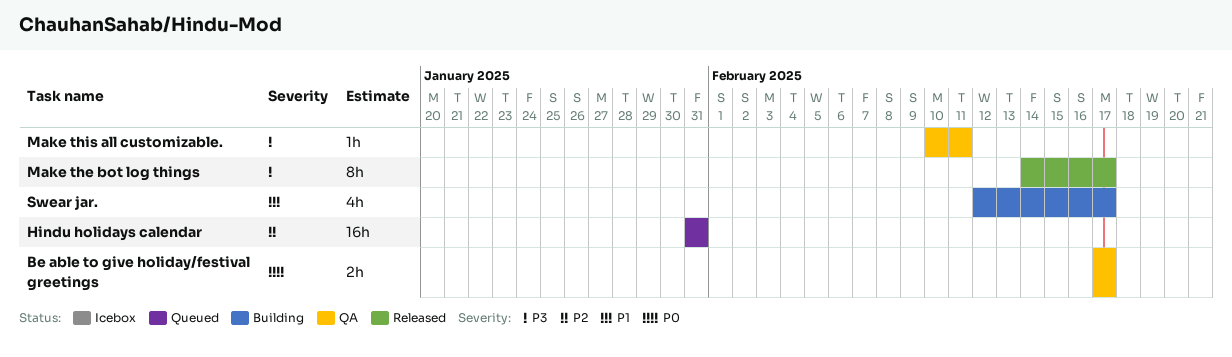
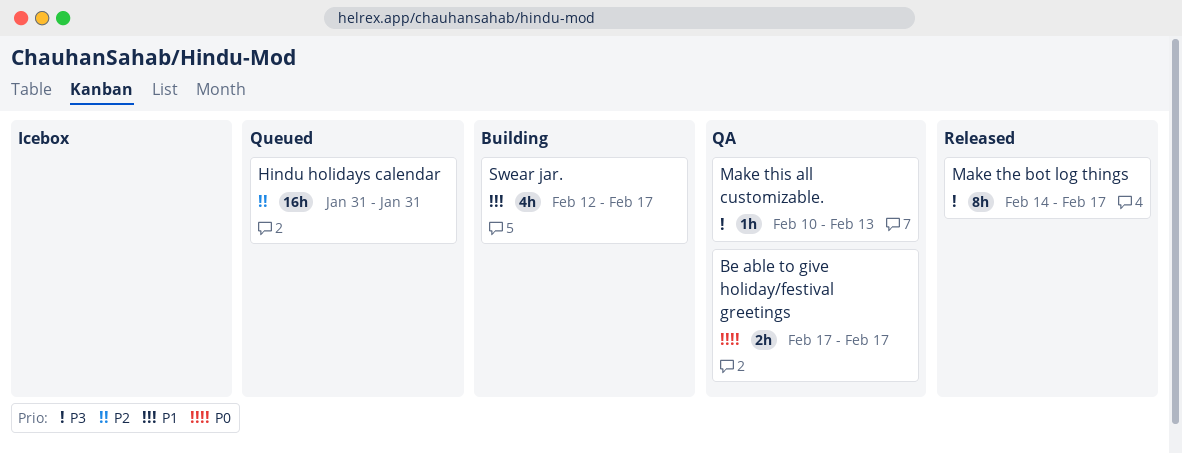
Make this all customizable., due: Feb 11 -> Feb 13

